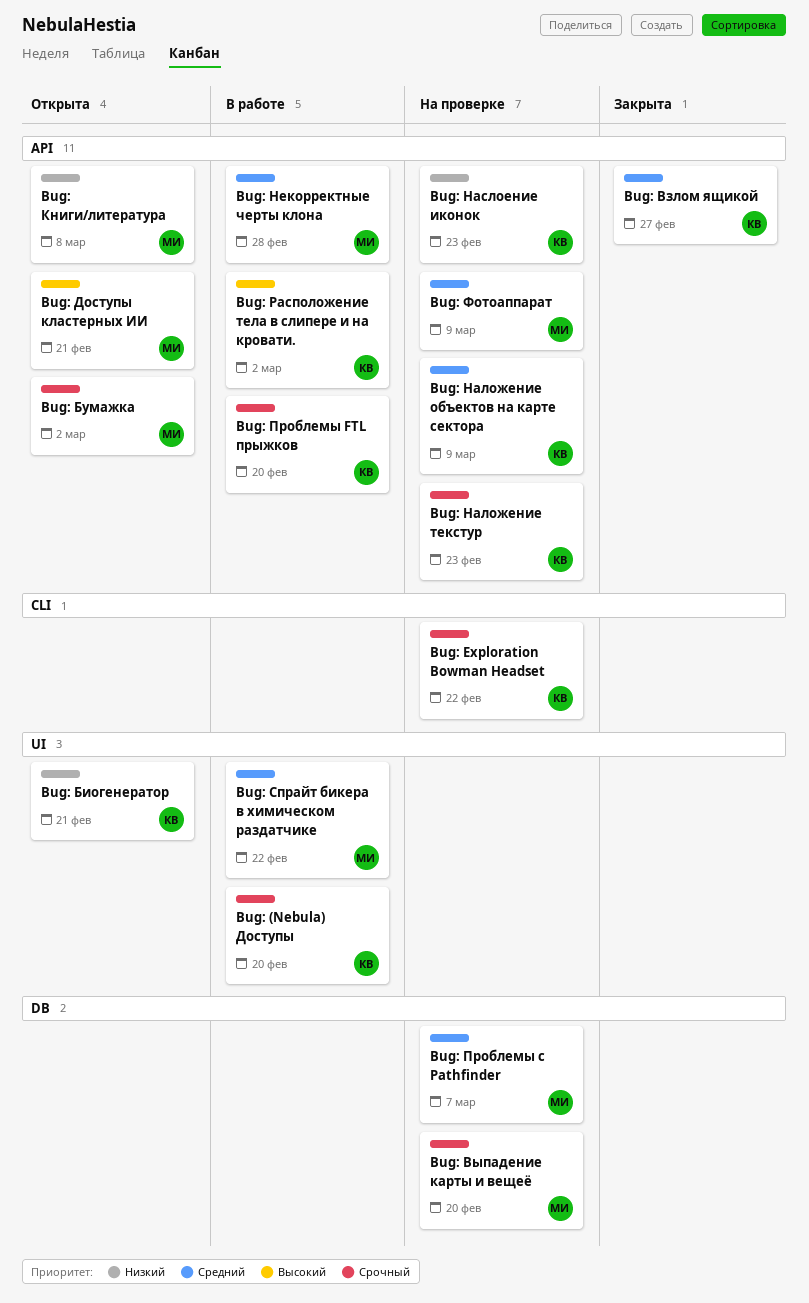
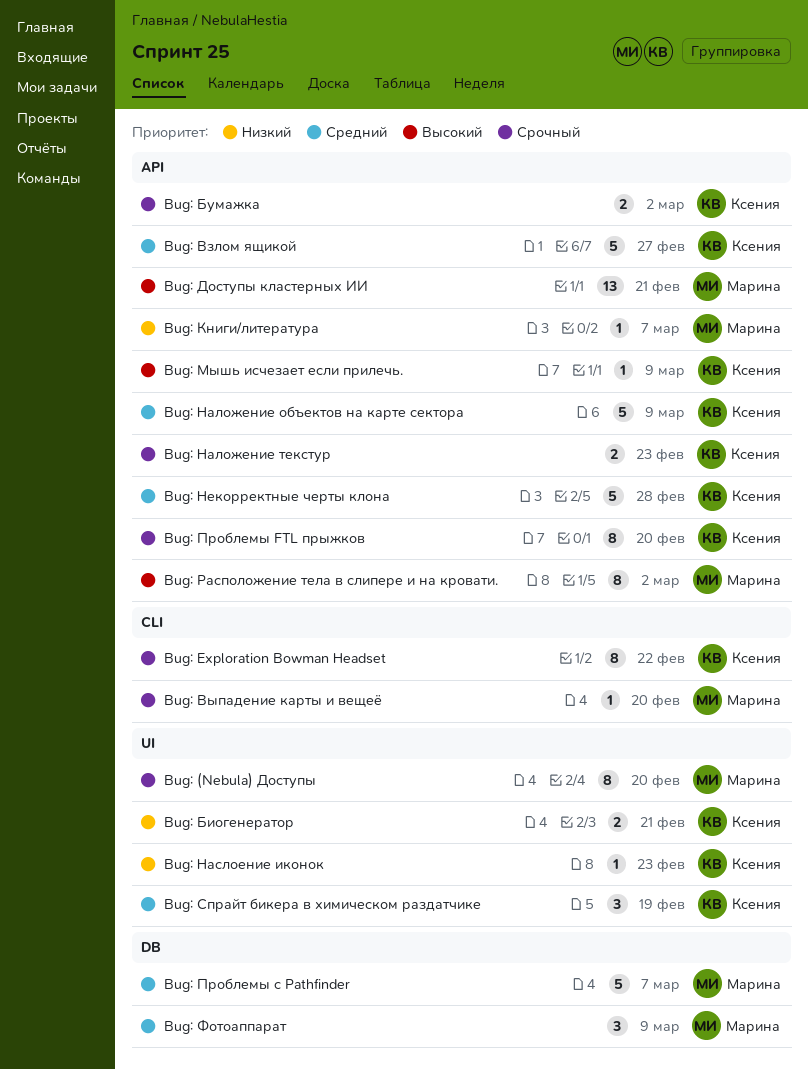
Bug: (Nebula) Доступы, owner: Ксения -> Марина
Bug: Бумажка, owner: Марина -> Ксения
Bug: Выпадение карты и вещеё, label: DB -> CLI
Bug: Книги/литература, due: Mar 8 -> Mar 7
Bug: Мышь исчезает если прилечь.: none -> present
Bug: Наслоение иконок, label: API -> UI
Bug: Некорректные черты клона, owner: Марина -> Ксения
Bug: Расположение тела в слипере и на кровати., owner: Ксения -> Марина
Bug: Спрайт бикера в химическом раздатчике, owner: Марина -> Ксения
Bug: Спрайт бикера в химическом раздатчике, due: Feb 22 -> Feb 19
Bug: Фотоаппарат, label: API -> DB

